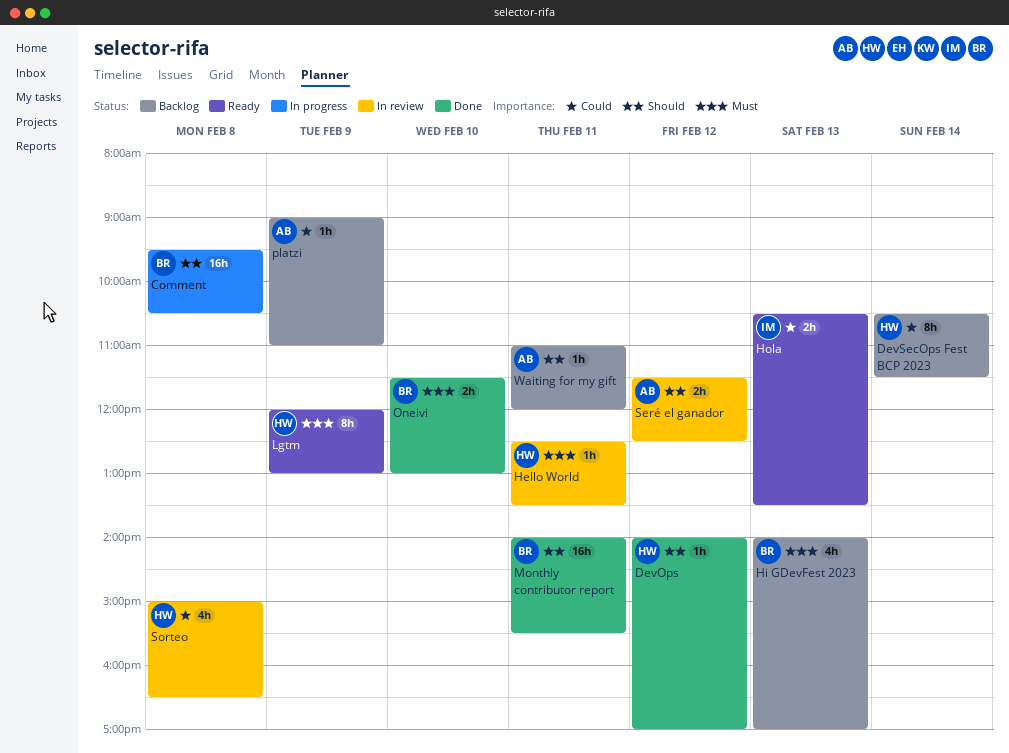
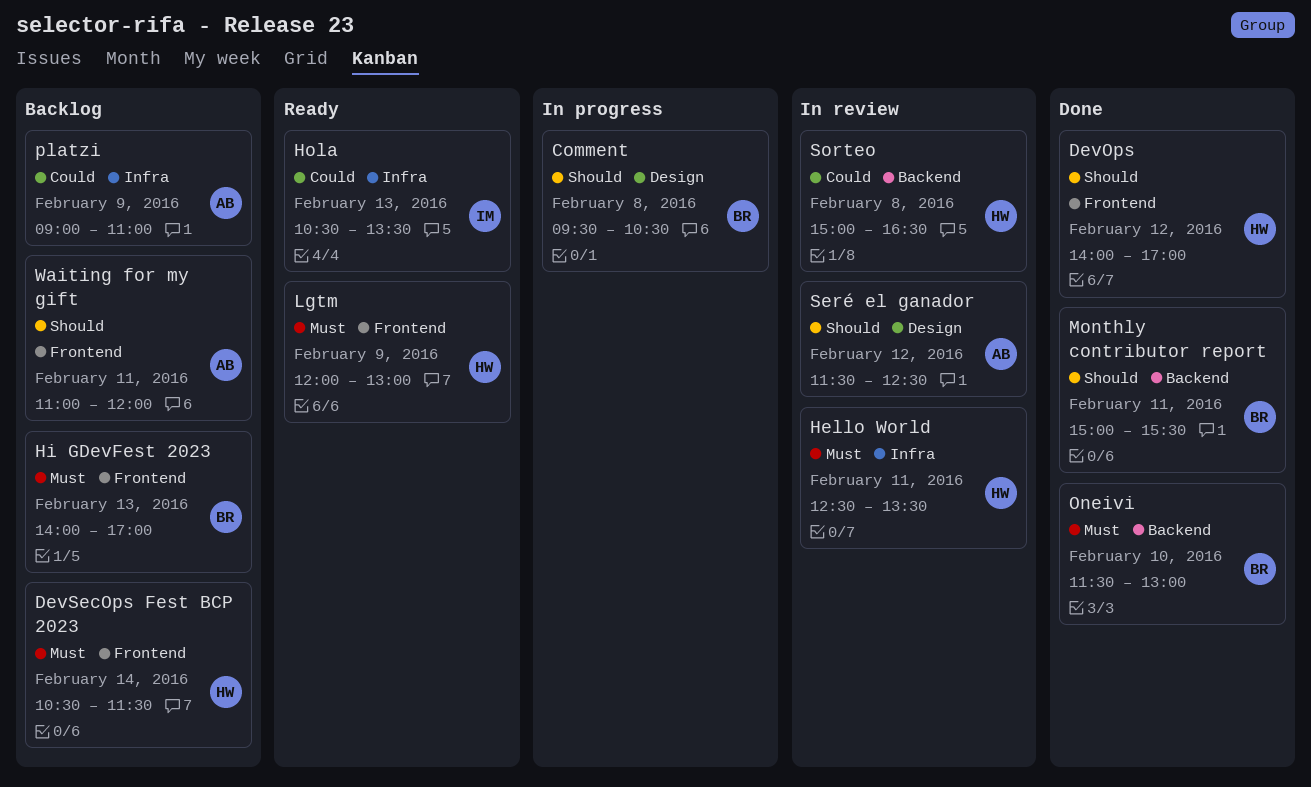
DevSecOps Fest BCP 2023, priority: Could -> Must
Monthly contributor report, begins: 14:00 -> 15:00

